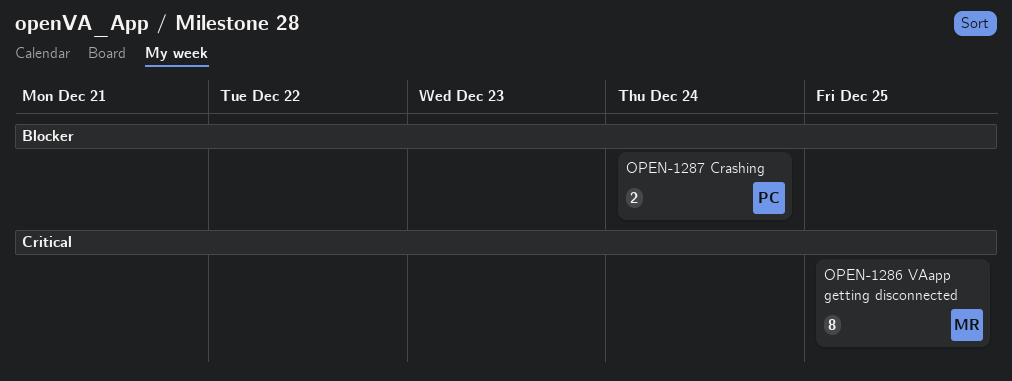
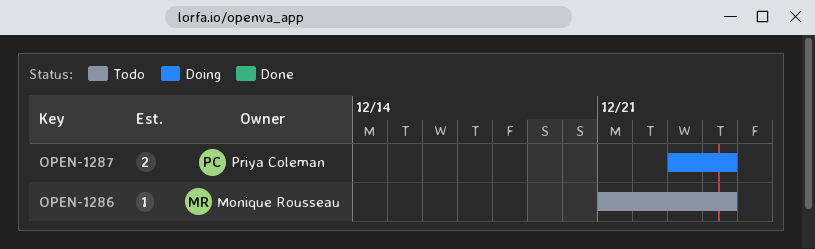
OPEN-1286, estimate: 8 -> 1
OPEN-1286, due: Dec 25 -> Dec 24

